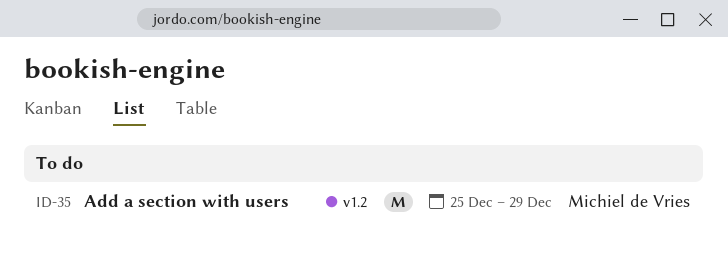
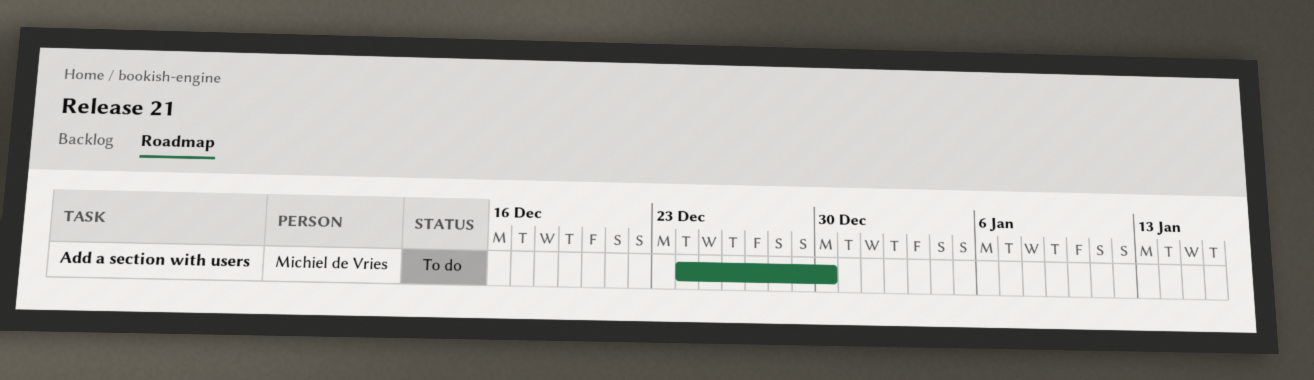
Add a section with users, start: Dec 25 -> Dec 24
Add a section with users, due: Dec 29 -> Dec 30

